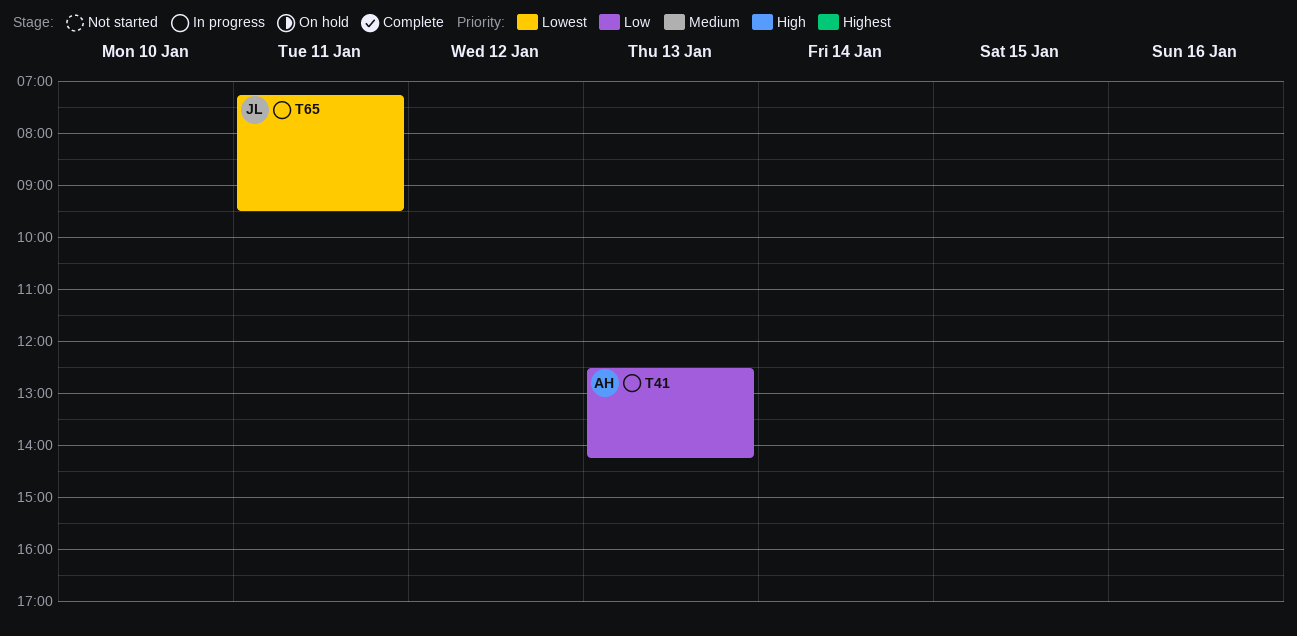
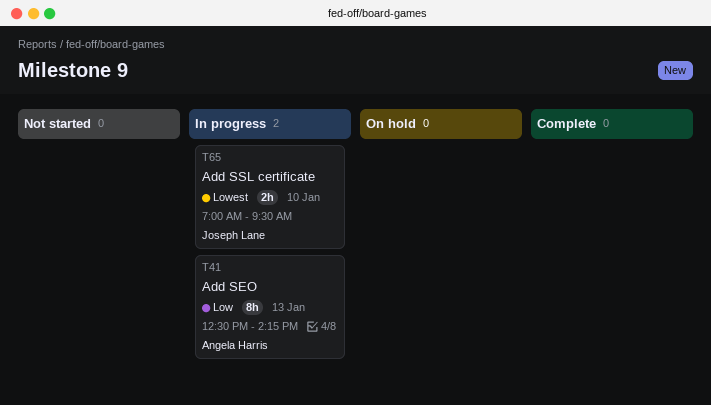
T65, day: Jan 11 -> Jan 10
T65, begins: 07:15 -> 07:00

